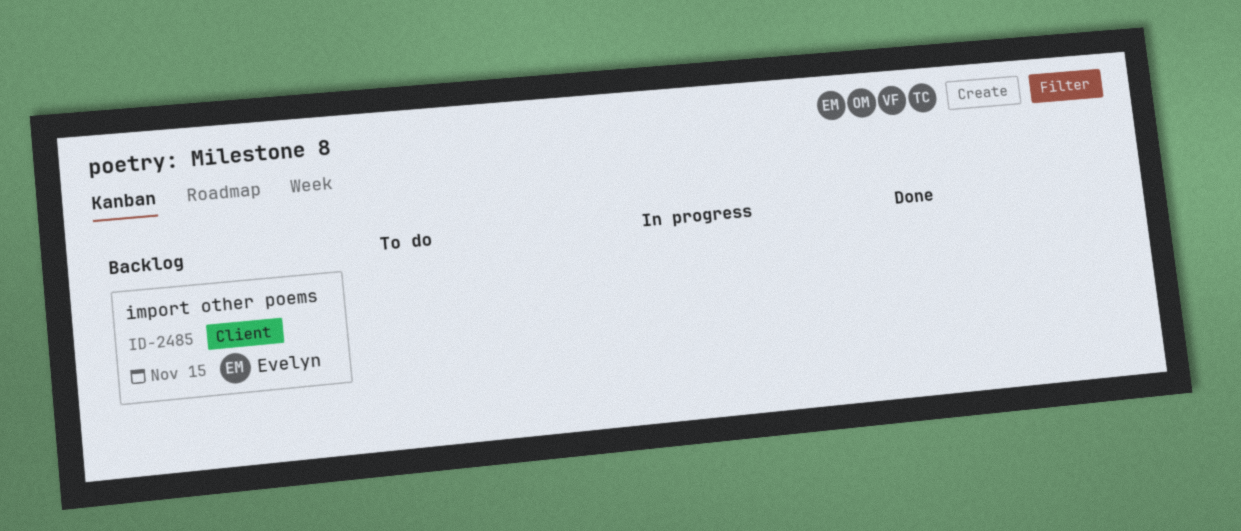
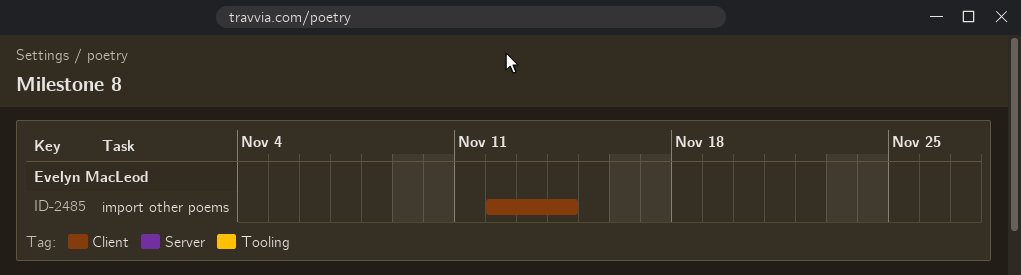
ID-2485, due: Nov 15 -> Nov 14

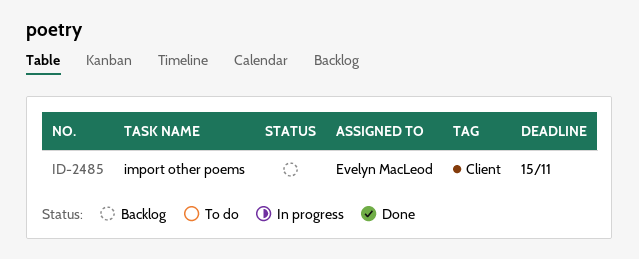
ID-2485, due: Nov 14 -> Nov 15

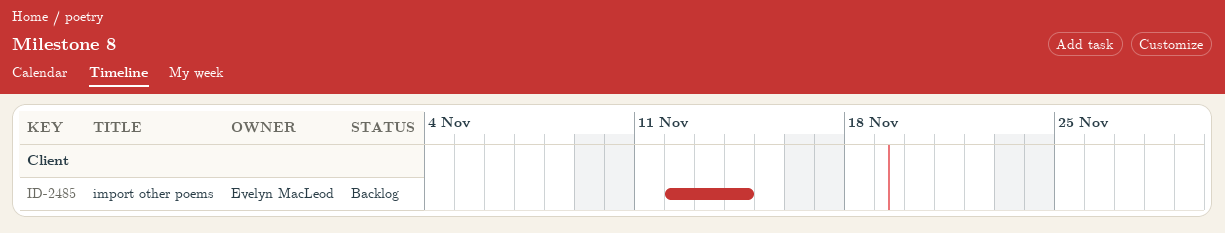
ID-2485, due: Nov 15 -> Nov 14

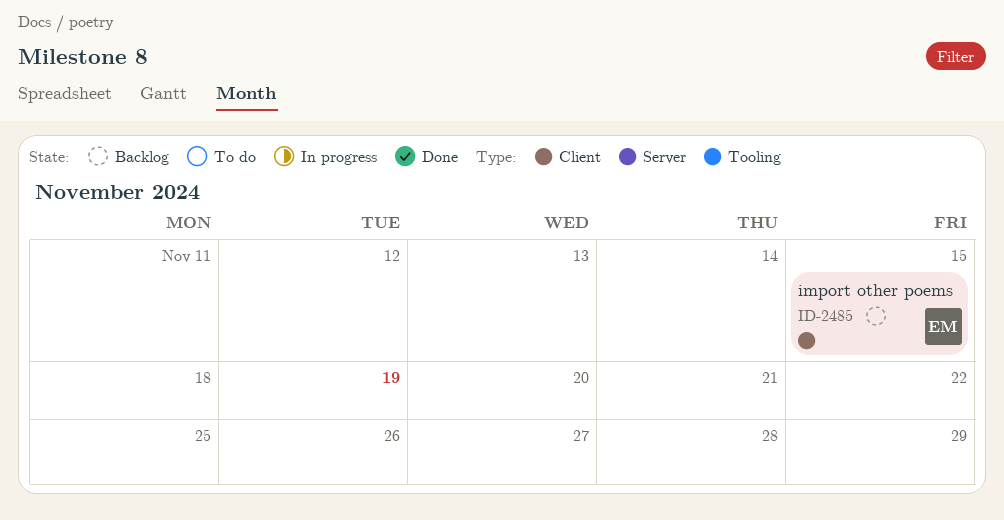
ID-2485, due: Nov 14 -> Nov 15

